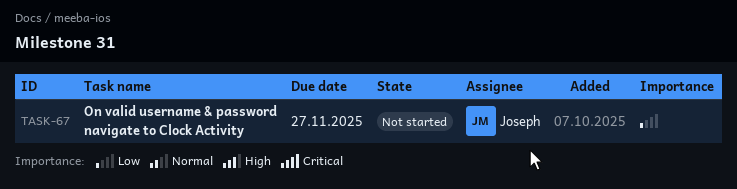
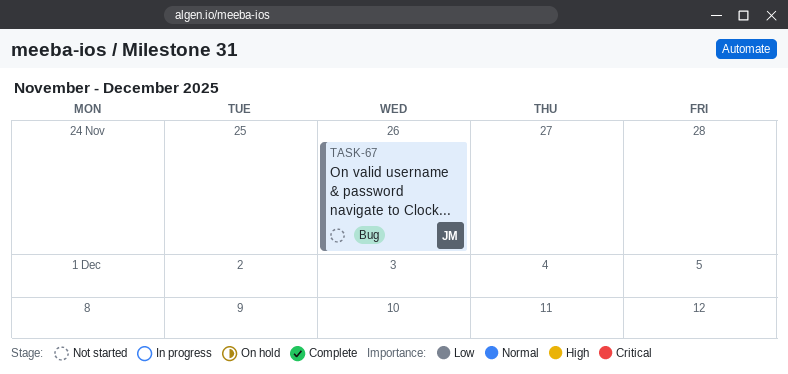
TASK-67, due: Nov 27 -> Nov 26

